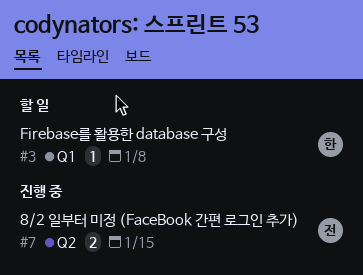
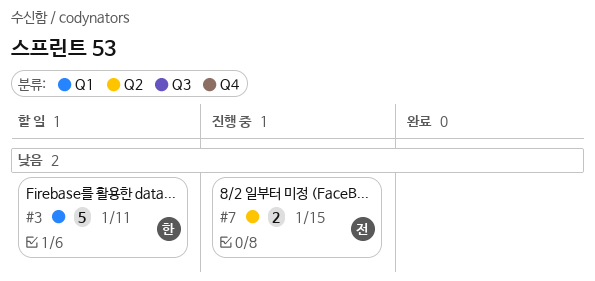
#3, estimate: 1 -> 5
#3, due: Jan 8 -> Jan 11

